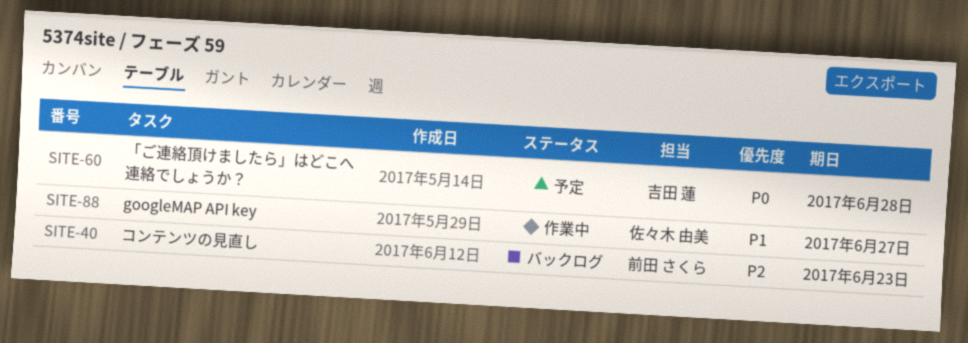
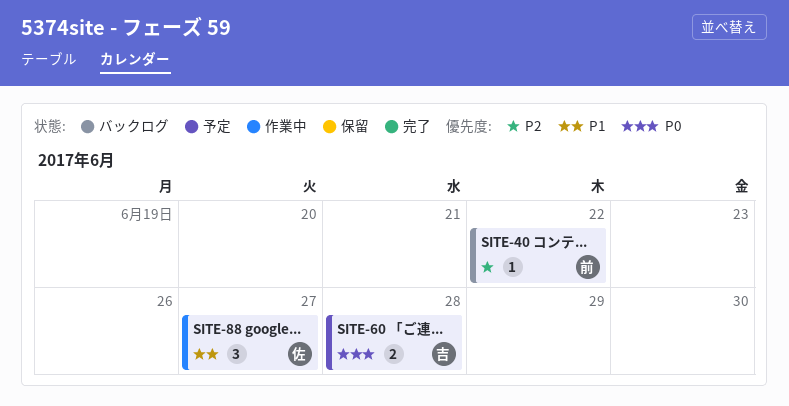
SITE-40, due: Jun 23 -> Jun 22

